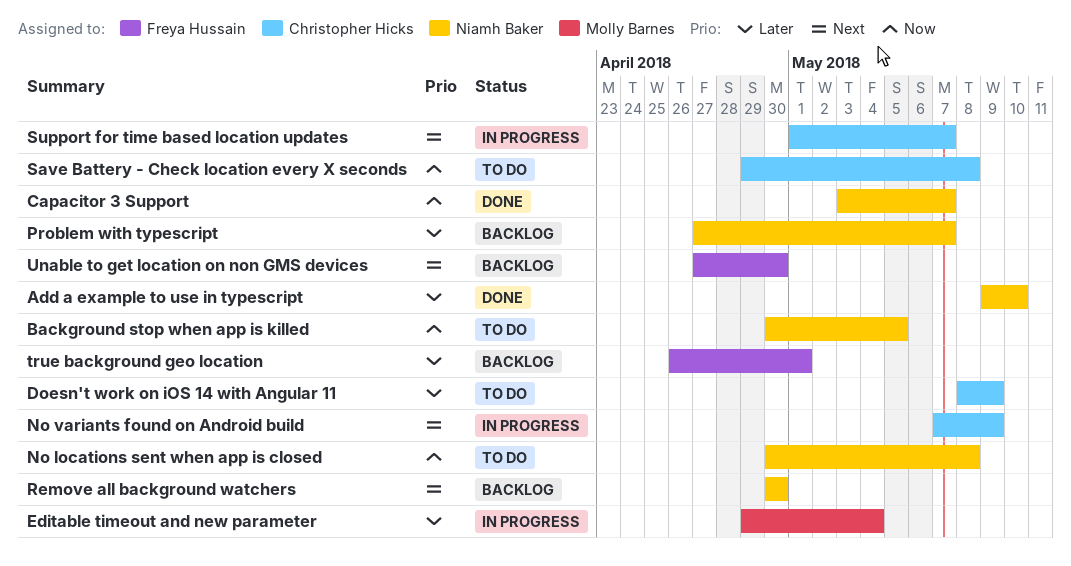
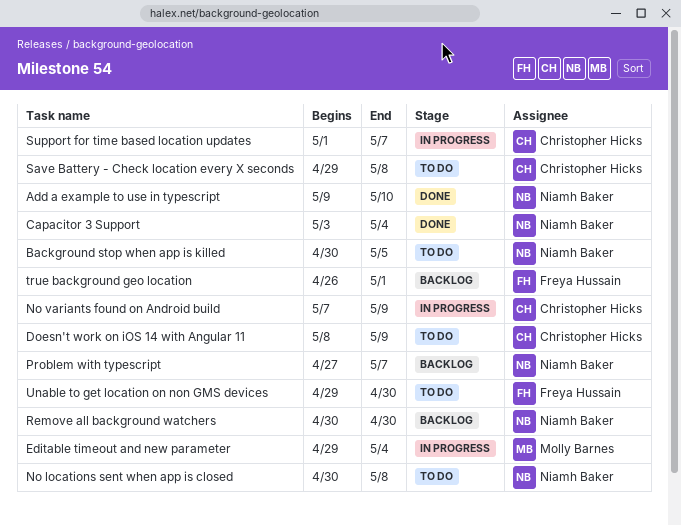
Capacitor 3 Support, due: May 7 -> May 4
Unable to get location on non GMS devices, status: Backlog -> To do
Unable to get location on non GMS devices, start: Apr 27 -> Apr 29

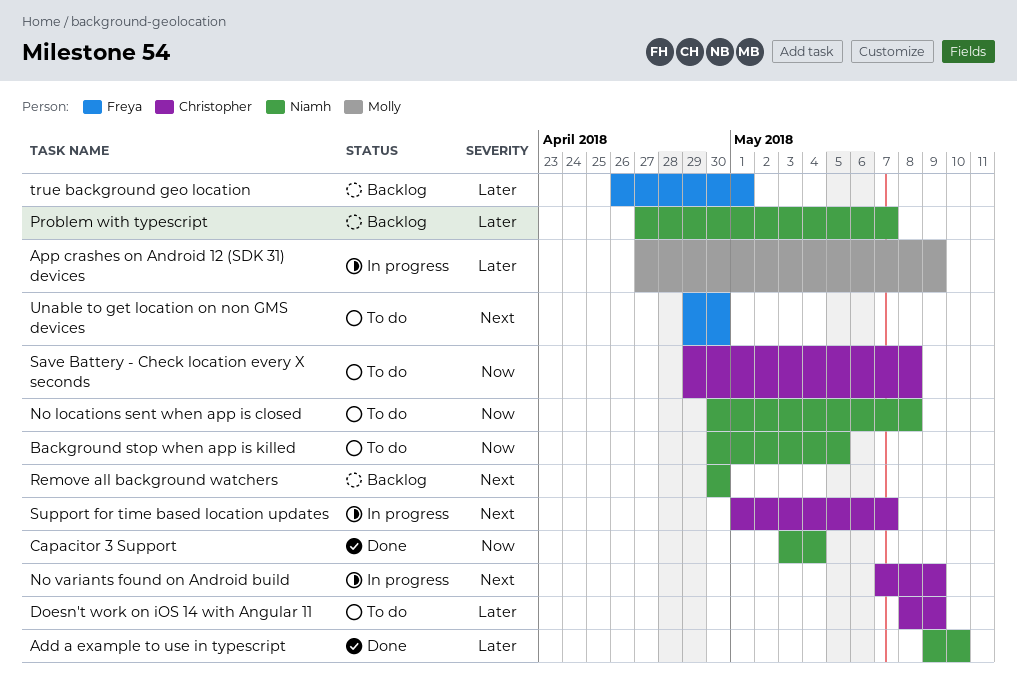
App crashes on Android 12 (SDK 31) devices: none -> present
Editable timeout and new parameter: present -> none

